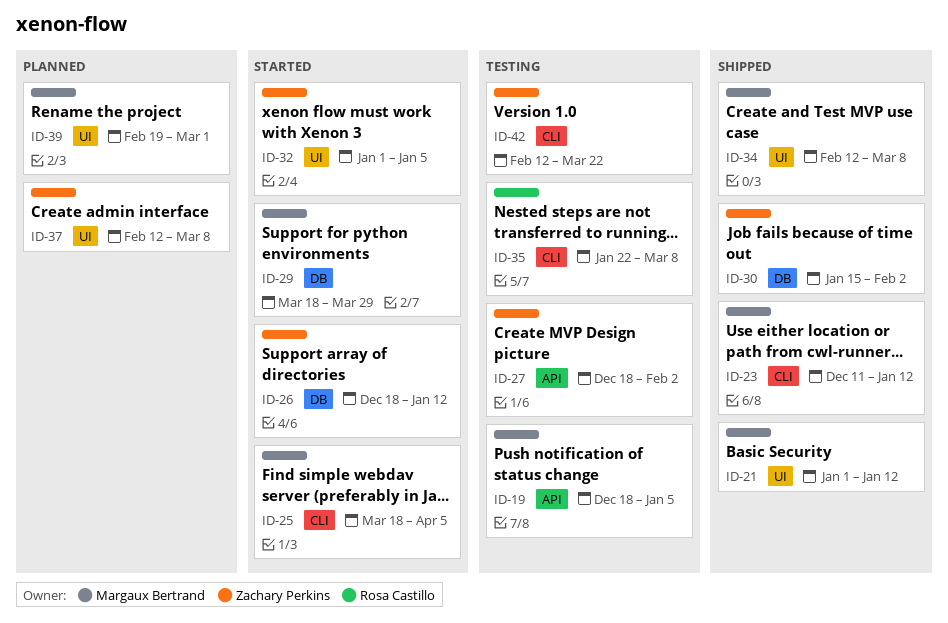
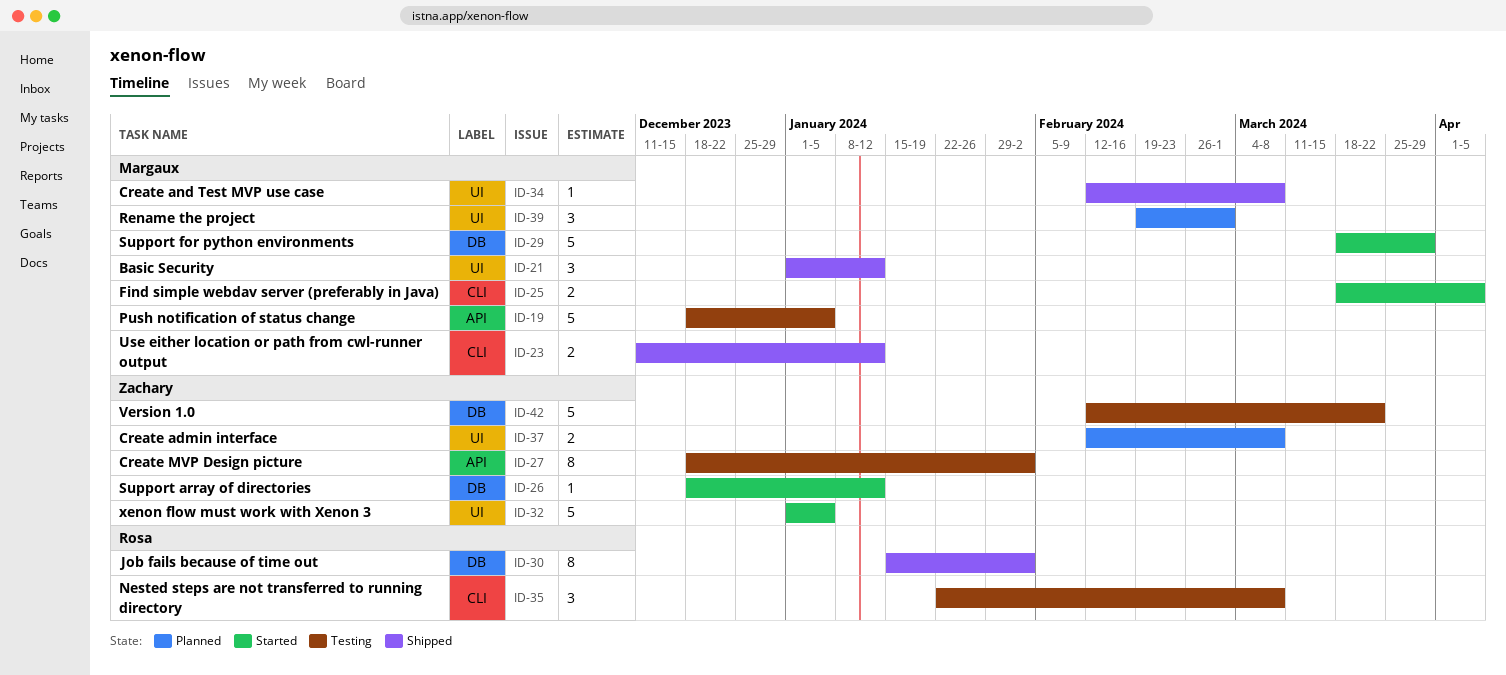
ID-30, owner: Zachary Perkins -> Rosa Castillo
ID-42, label: CLI -> DB

